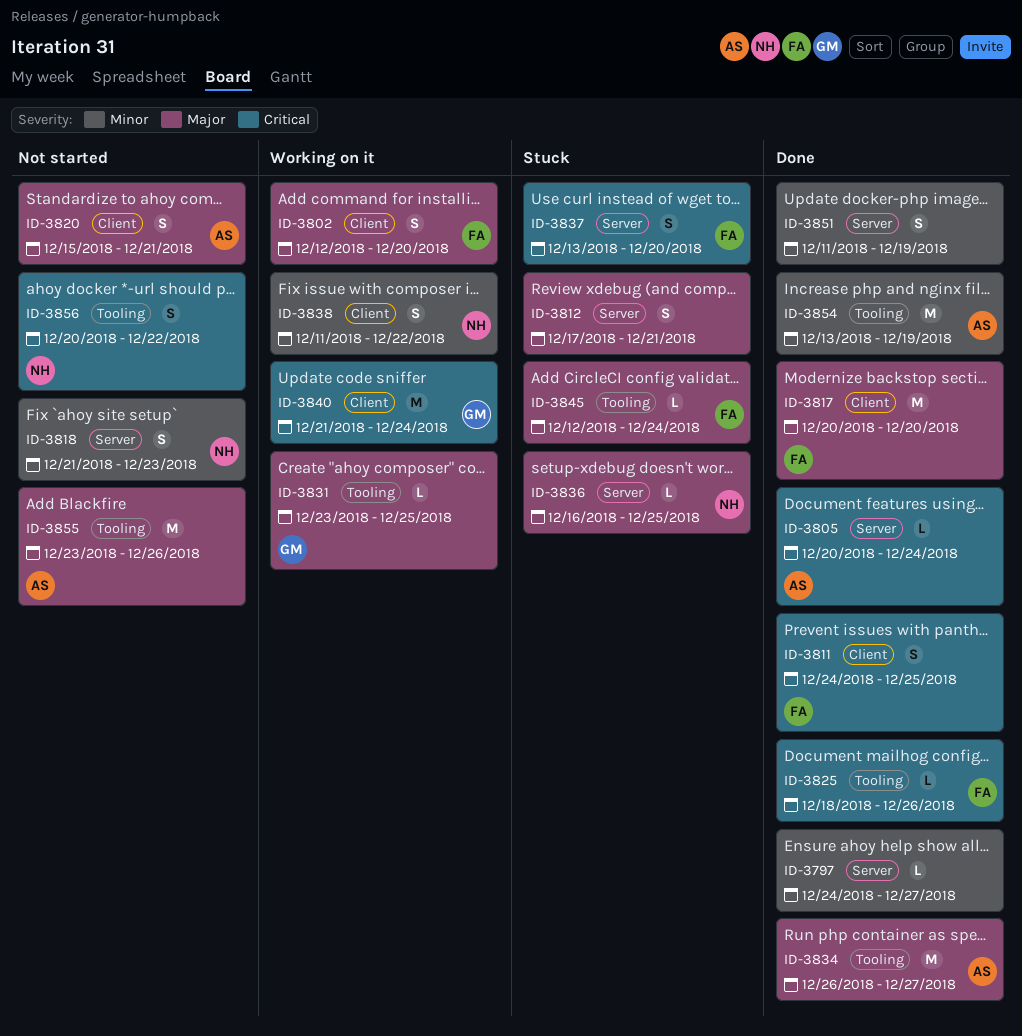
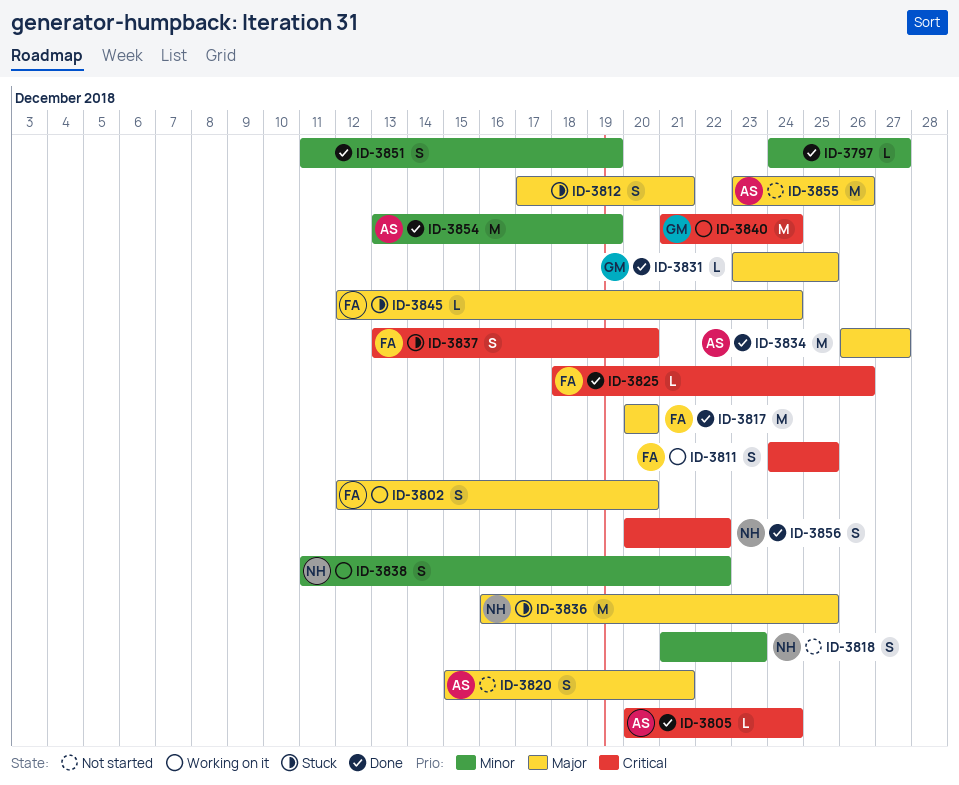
ID-3811, status: Done -> Working on it
ID-3831, status: Working on it -> Done
ID-3836, estimate: L -> M
ID-3856, status: Not started -> Done

